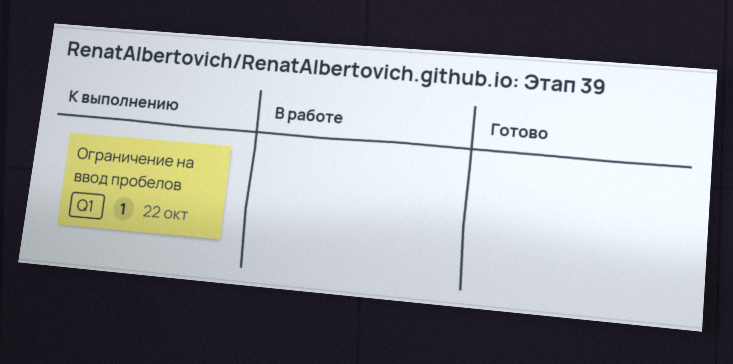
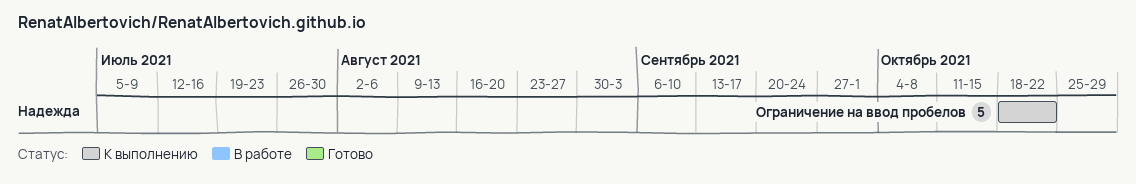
Ограничение на ввод пробелов, estimate: 1 -> 5

